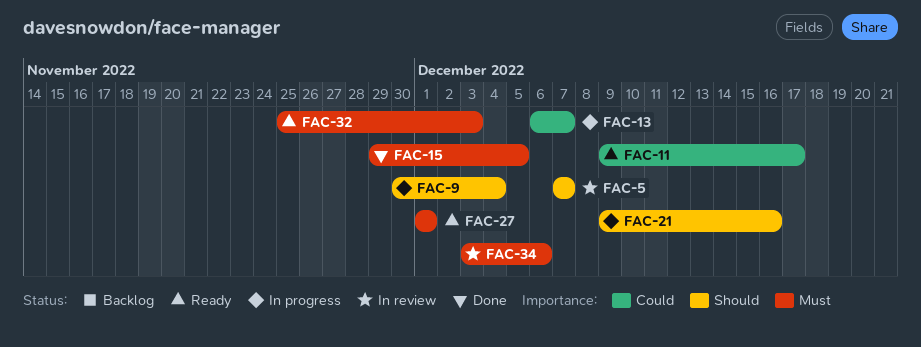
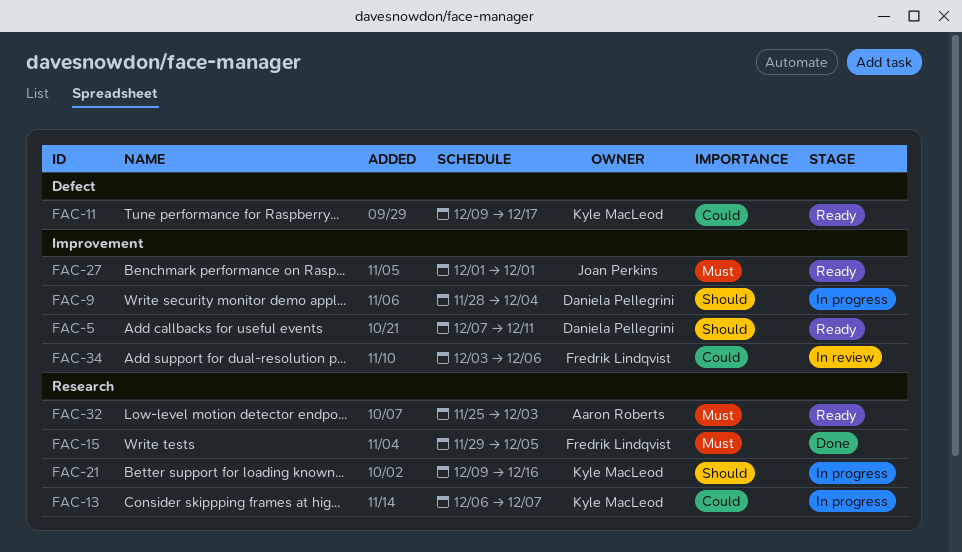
FAC-5, status: In review -> Ready
FAC-5, due: Dec 7 -> Dec 11
FAC-9, start: Nov 30 -> Nov 28
FAC-34, priority: Must -> Could

